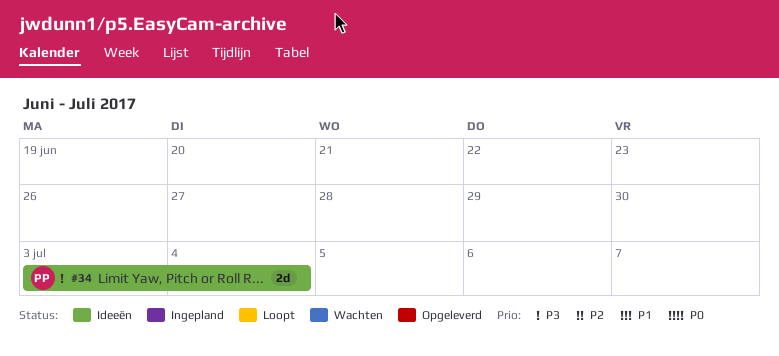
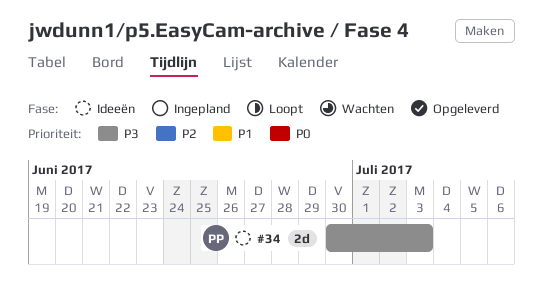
#34, start: Jul 3 -> Jun 30
#34, due: Jul 4 -> Jul 3

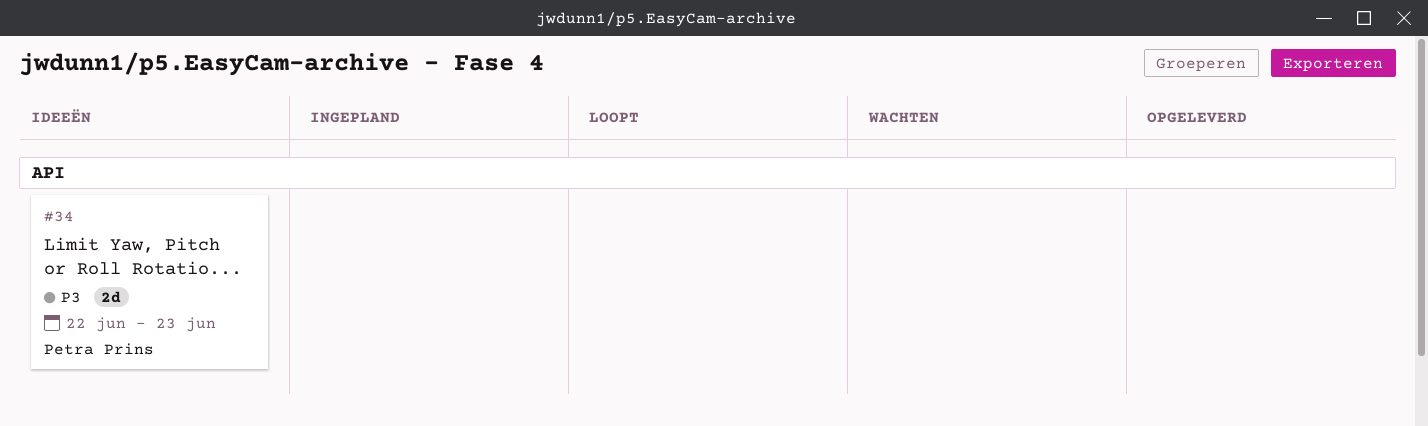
#34, start: Jun 30 -> Jun 22
#34, due: Jul 3 -> Jun 23

